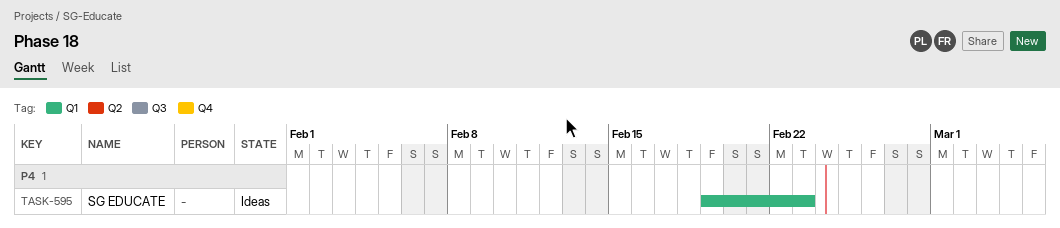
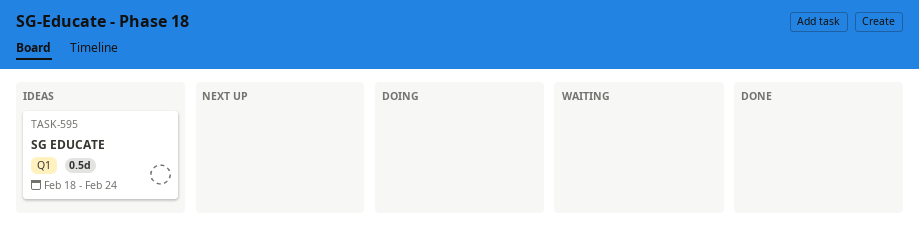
TASK-595, start: Feb 19 -> Feb 18
TASK-595, due: Feb 23 -> Feb 24

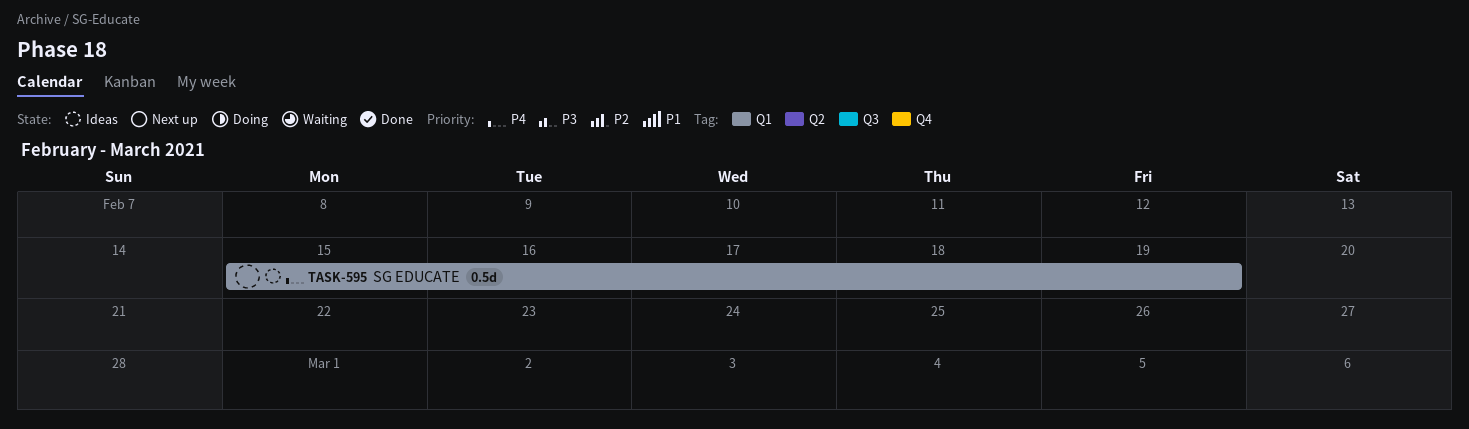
TASK-595, start: Feb 18 -> Feb 15
TASK-595, due: Feb 24 -> Feb 19

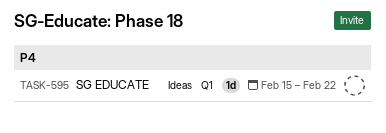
TASK-595, estimate: 0.5d -> 1d
TASK-595, due: Feb 19 -> Feb 22

